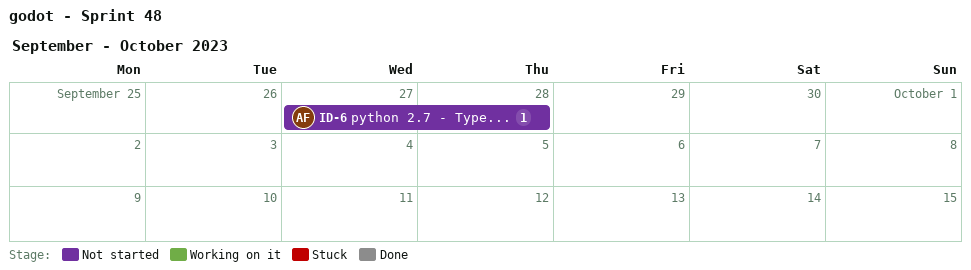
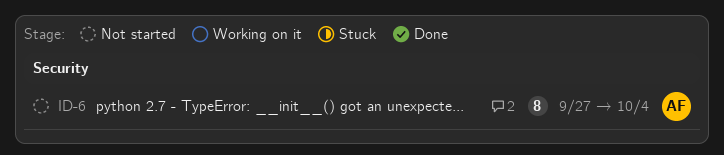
ID-6, estimate: 1 -> 8
ID-6, due: Sep 28 -> Oct 4

